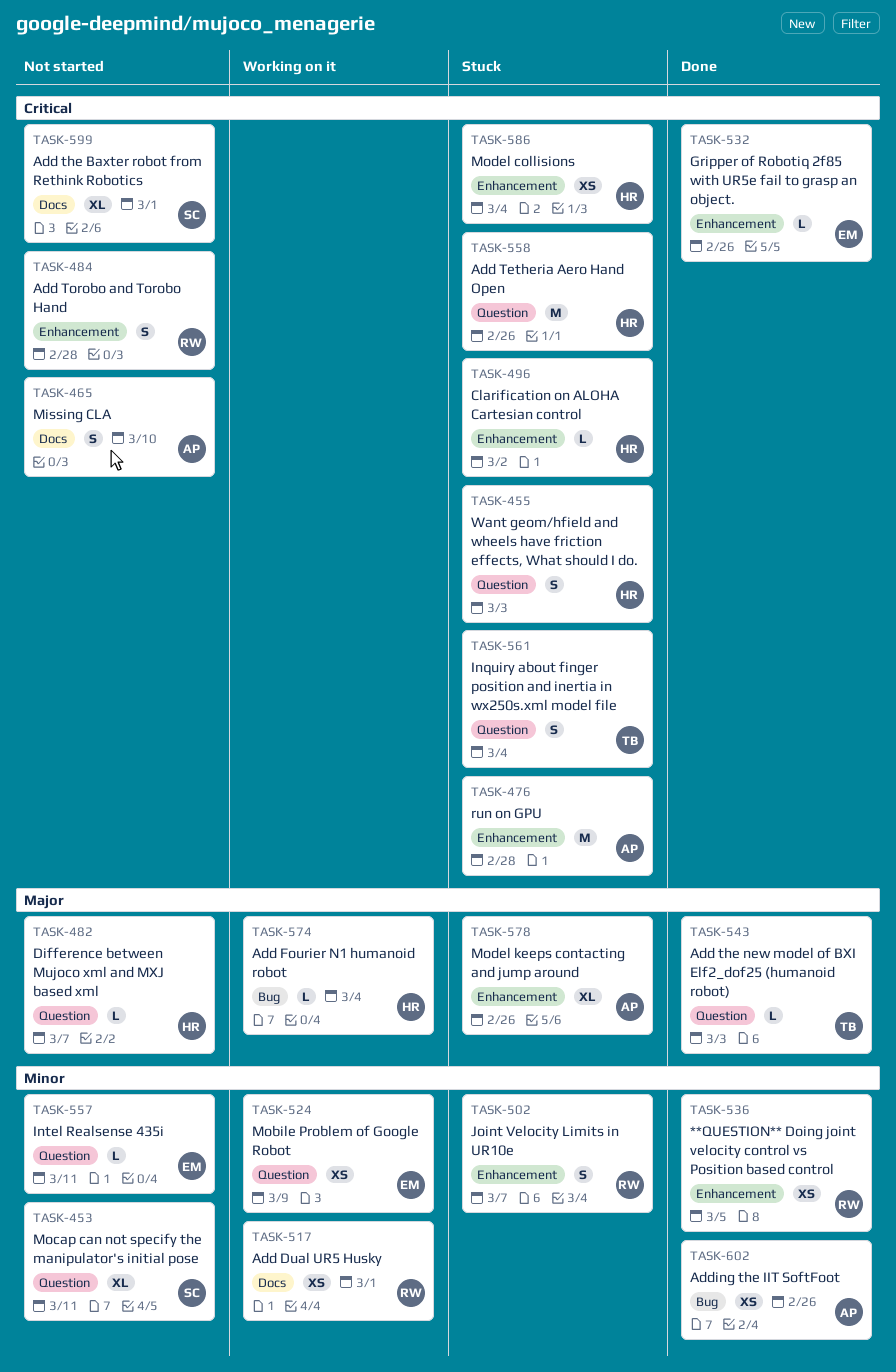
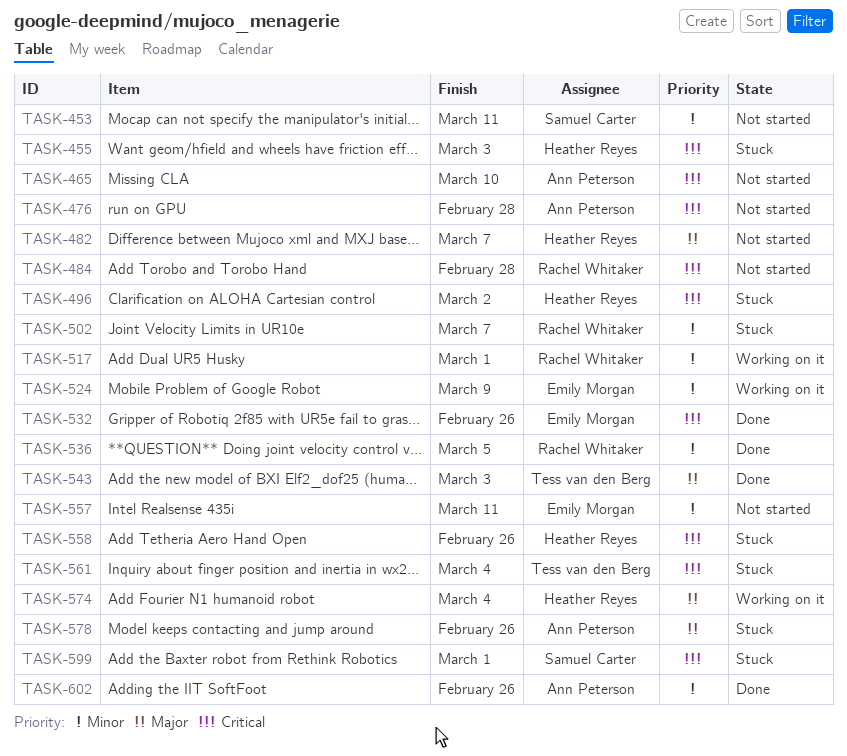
TASK-476, status: Stuck -> Not started
TASK-586: present -> none
TASK-599, status: Not started -> Stuck

